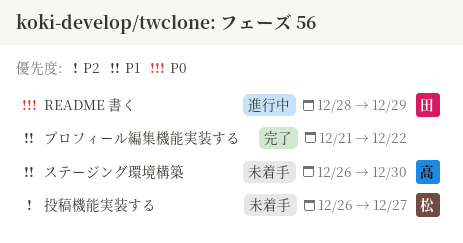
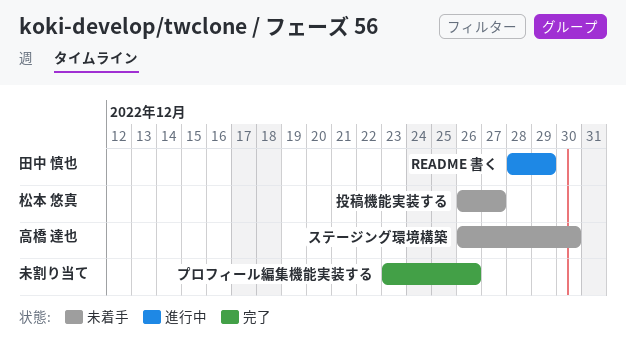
プロフィール編集機能実装する, start: Dec 21 -> Dec 23
プロフィール編集機能実装する, due: Dec 22 -> Dec 26

